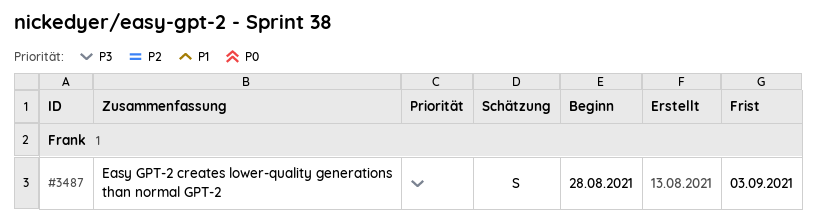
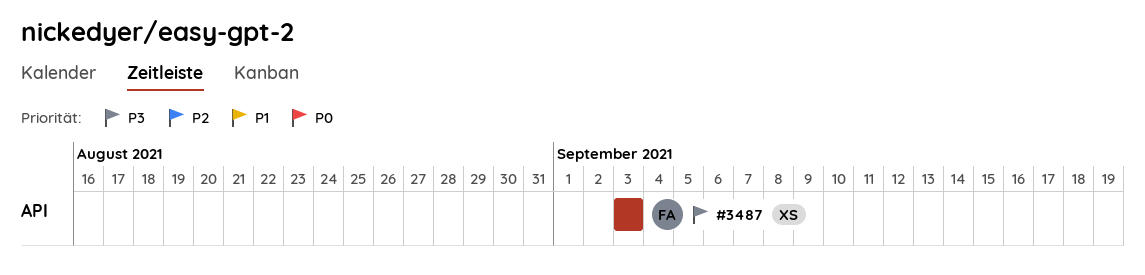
#3487, estimate: S -> XS
#3487, start: Aug 28 -> Sep 3

